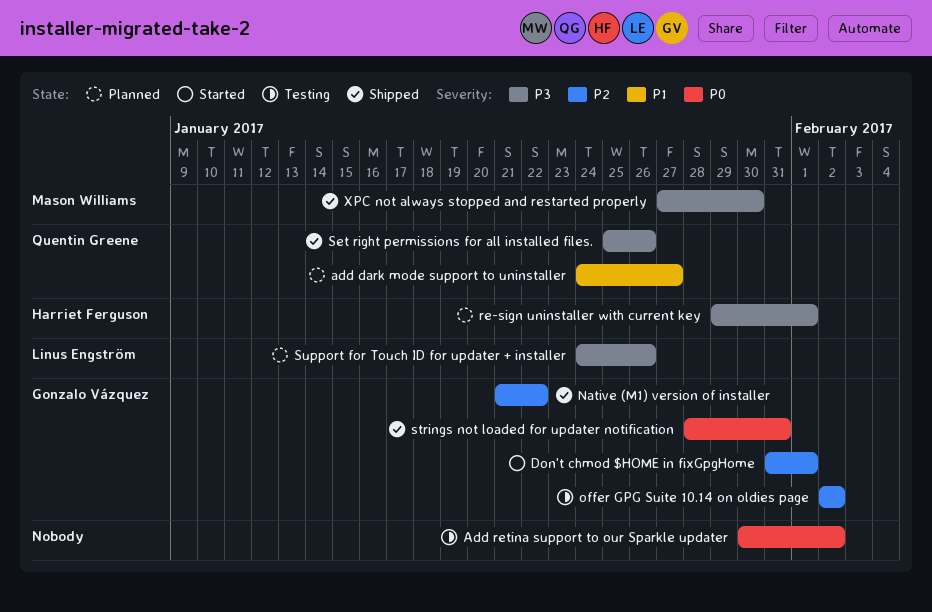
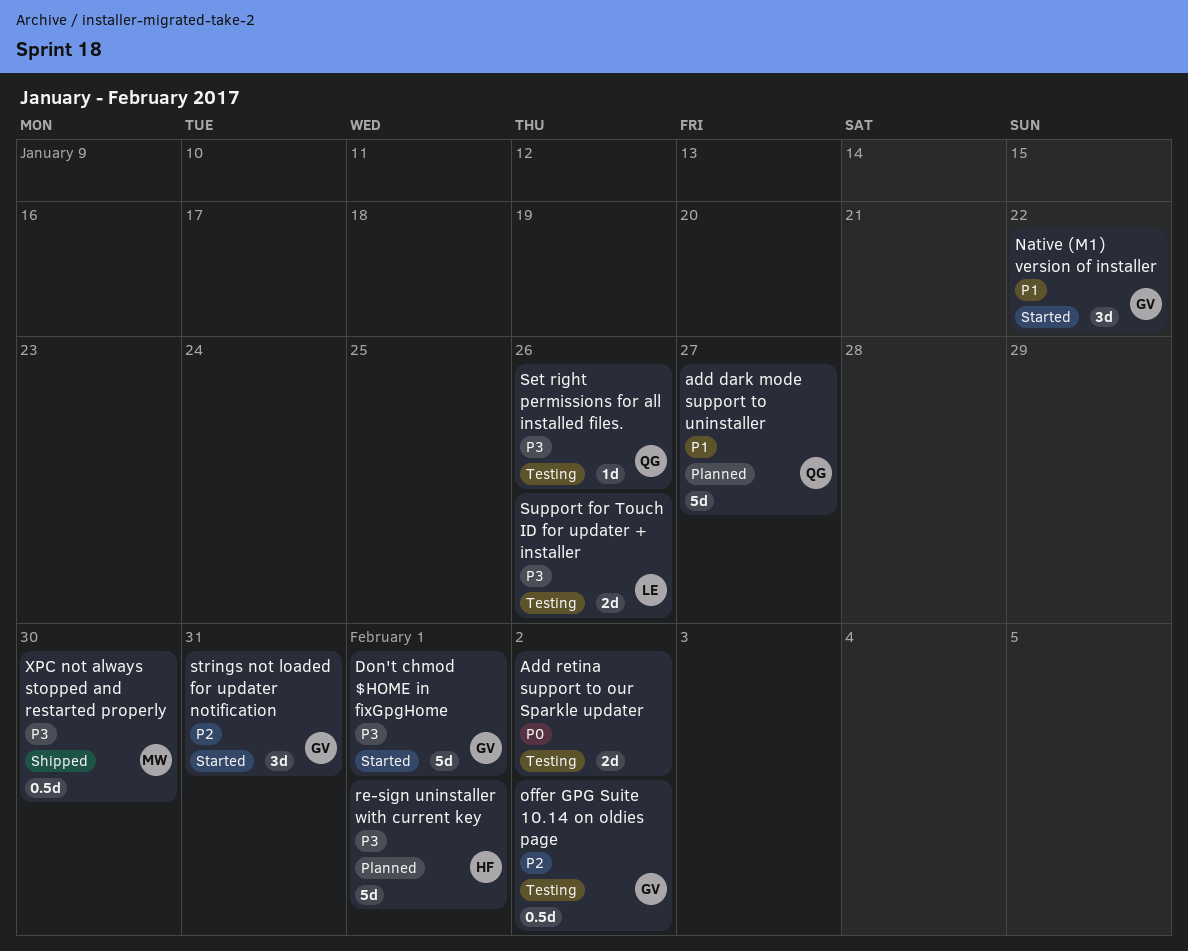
Don't chmod $HOME in fixGpgHome, priority: P2 -> P3
Native (M1) version of installer, status: Shipped -> Started
Native (M1) version of installer, priority: P2 -> P1
Set right permissions for all installed files., status: Shipped -> Testing
strings not loaded for updater notification, status: Shipped -> Started
strings not loaded for updater notification, priority: P0 -> P2
Support for Touch ID for updater + installer, status: Planned -> Testing

